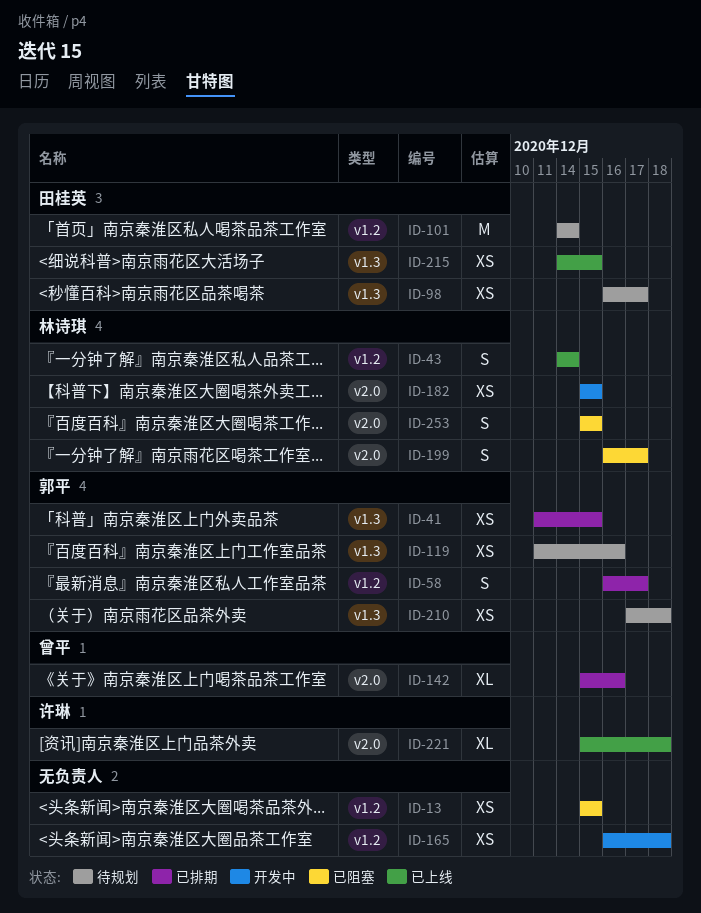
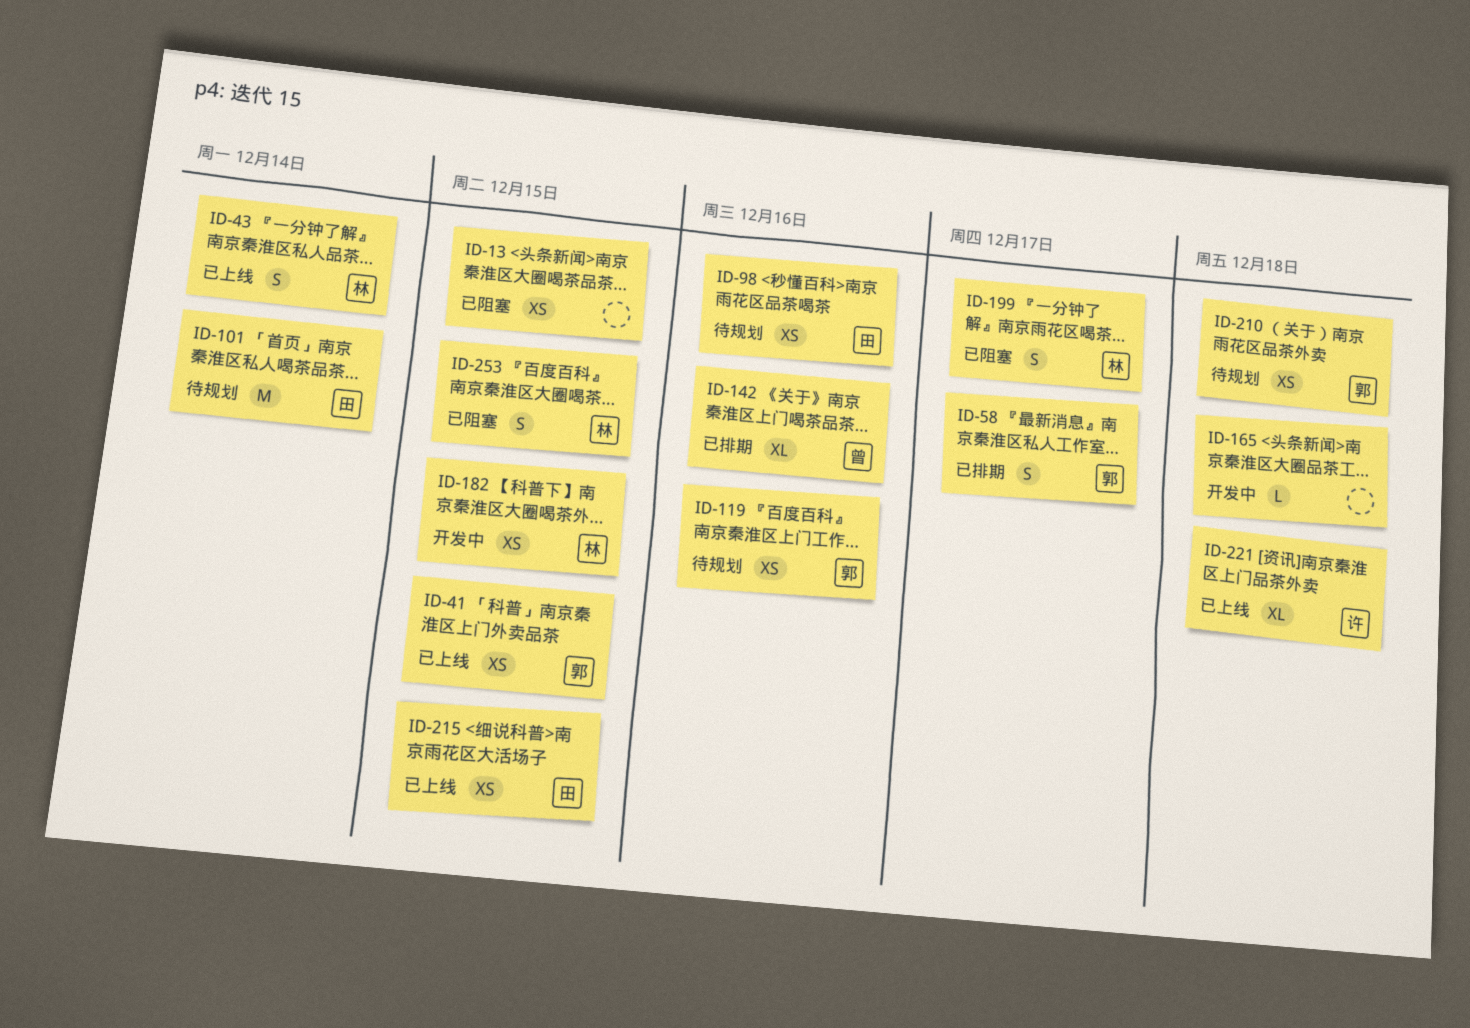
ID-41, status: 已排期 -> 已上线
ID-98, due: Dec 17 -> Dec 16
ID-165, estimate: XS -> L

